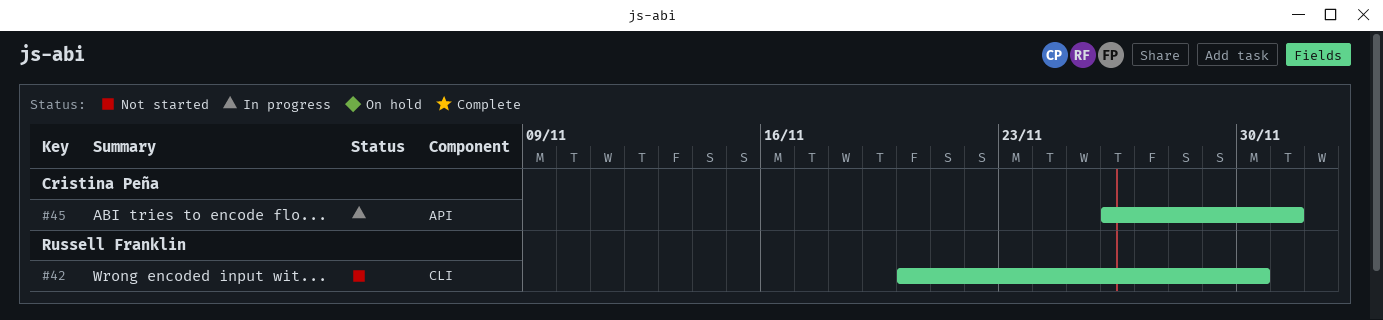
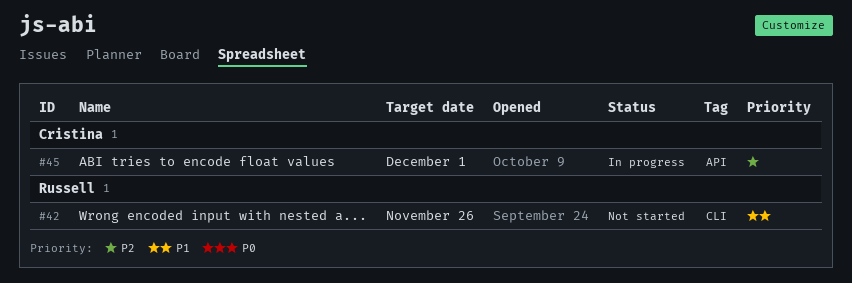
#42, due: Nov 30 -> Nov 26

